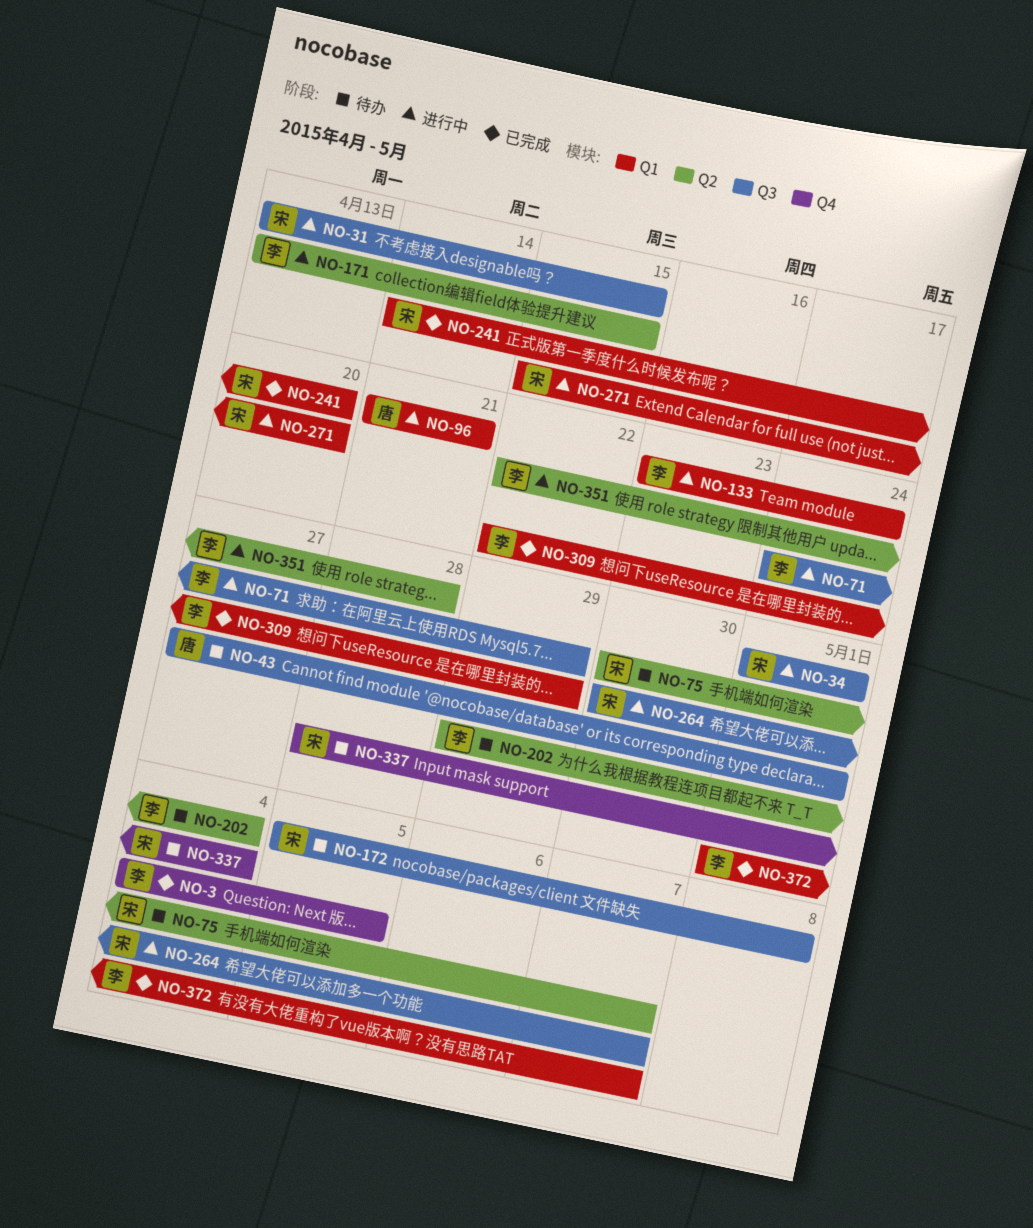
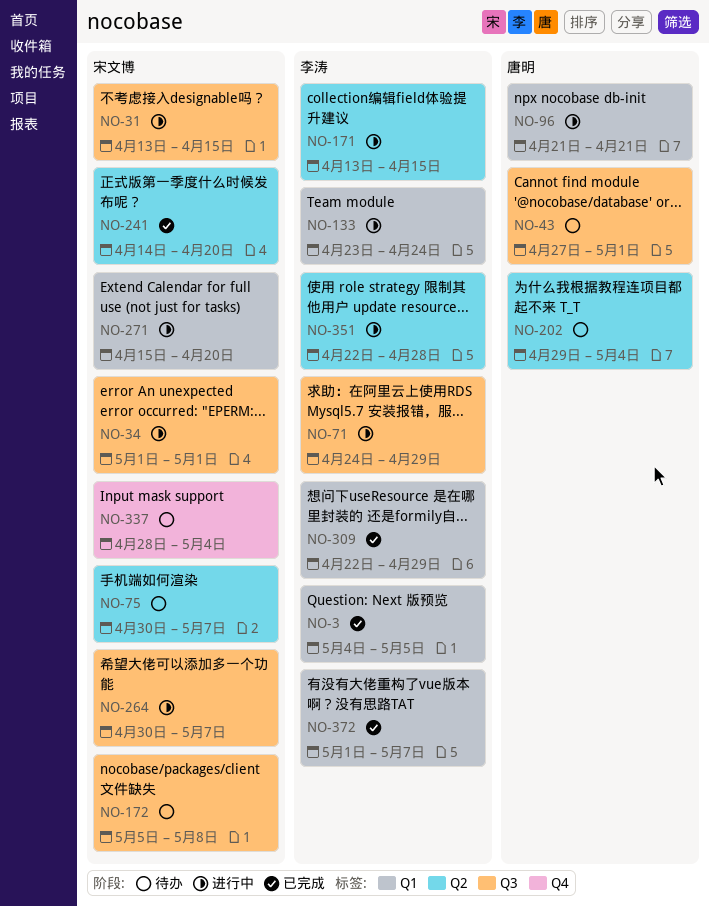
NO-3, label: Q4 -> Q1
NO-202, owner: 李涛 -> 唐明
NO-241, label: Q1 -> Q2

